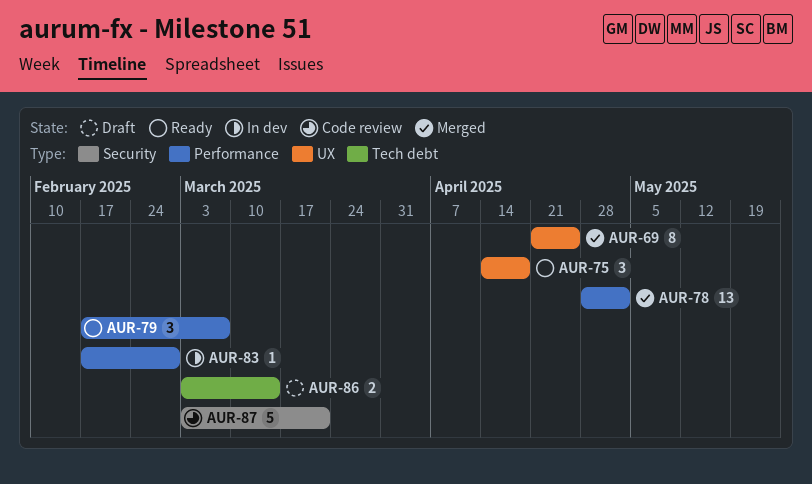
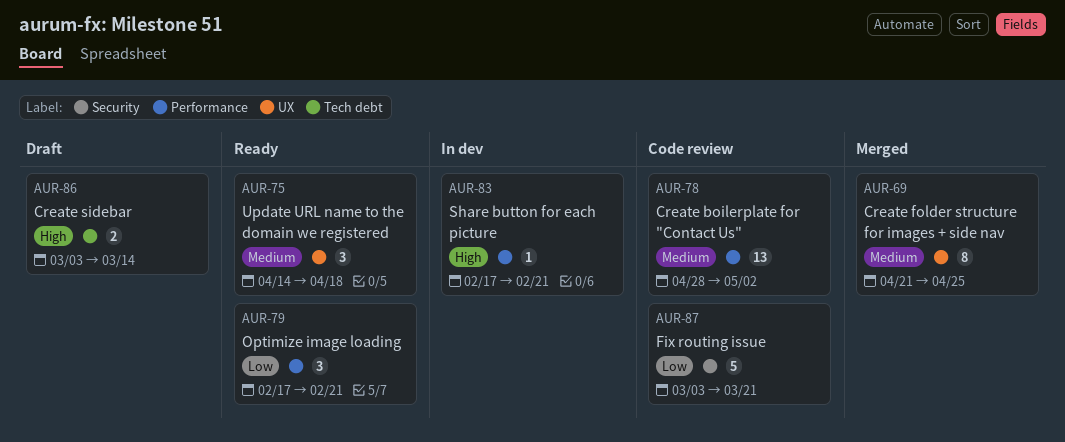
AUR-78, status: Merged -> Code review
AUR-79, due: Mar 7 -> Feb 21
AUR-83, due: Feb 28 -> Feb 21

